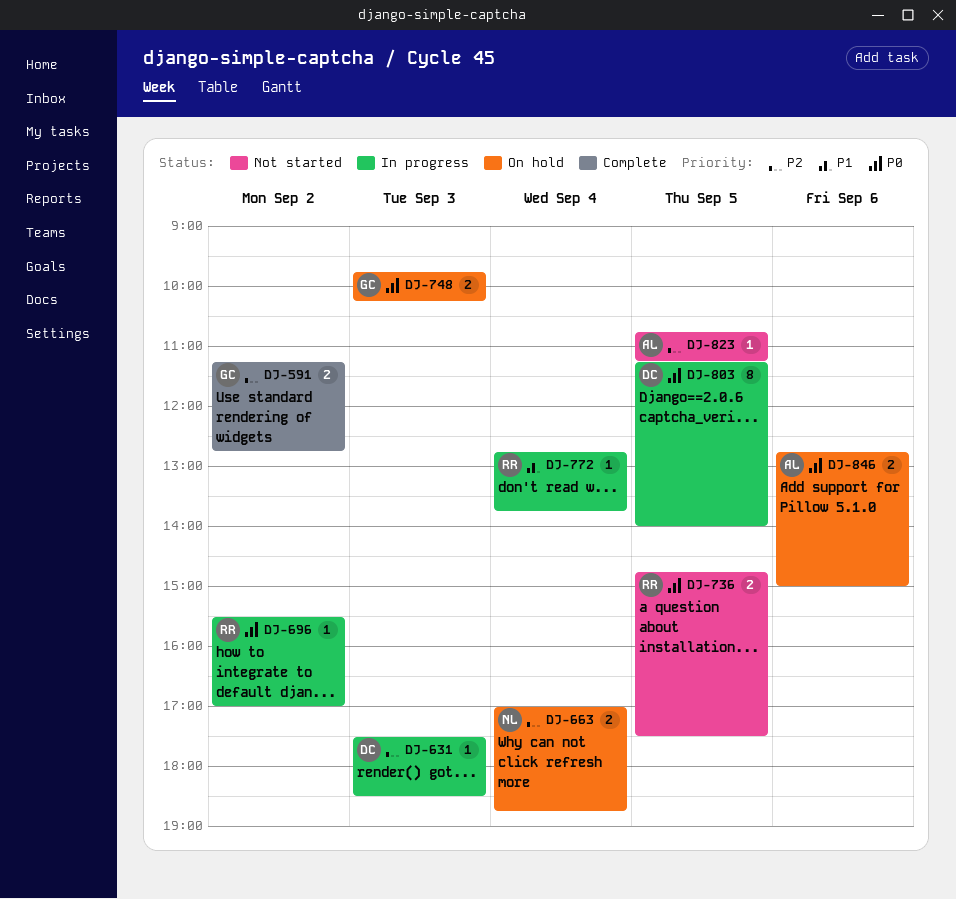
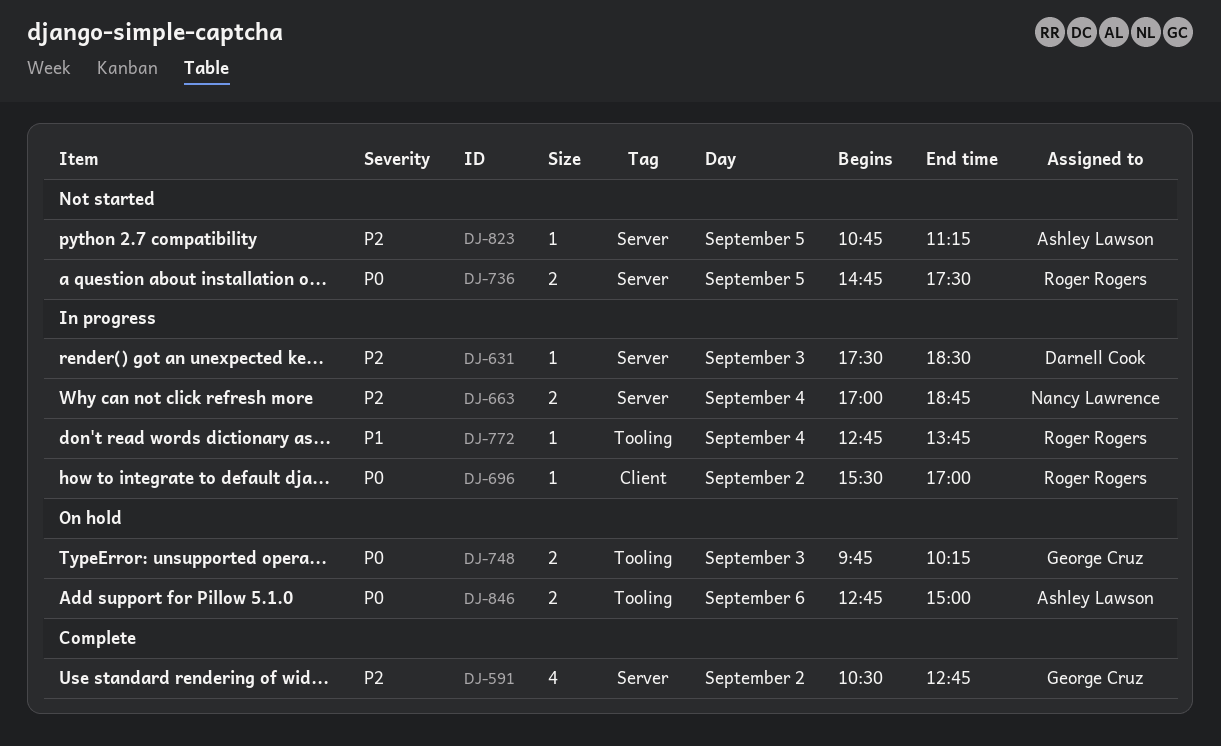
DJ-591, estimate: 2 -> 4
DJ-591, begins: 11:15 -> 10:30
DJ-663, status: On hold -> In progress
DJ-803: present -> none

